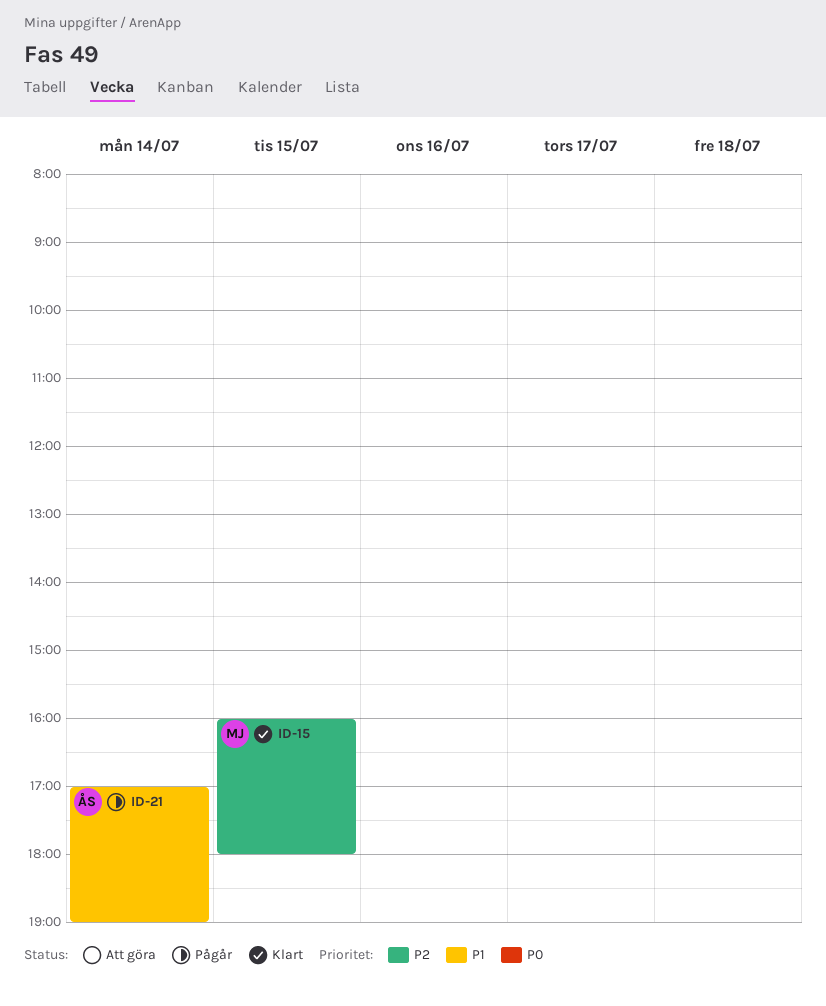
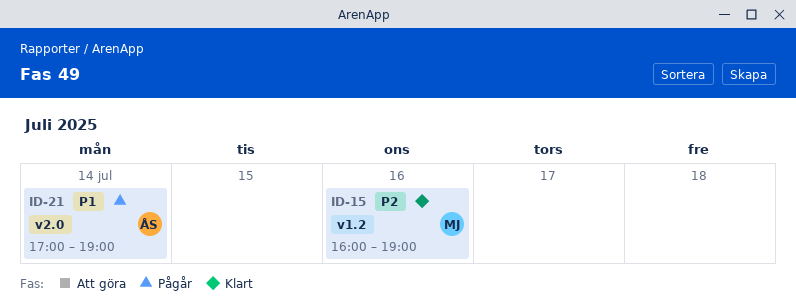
ID-15, day: Jul 15 -> Jul 16
ID-15, ends: 18:00 -> 19:00

